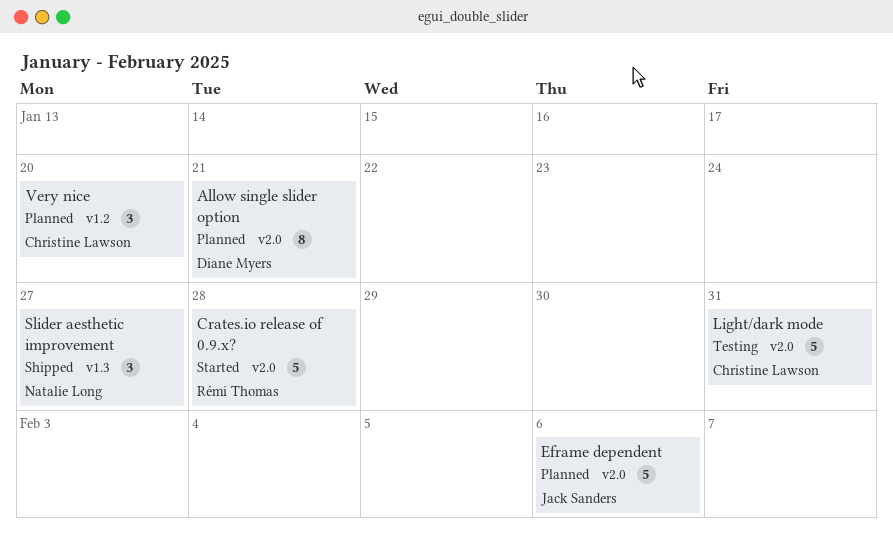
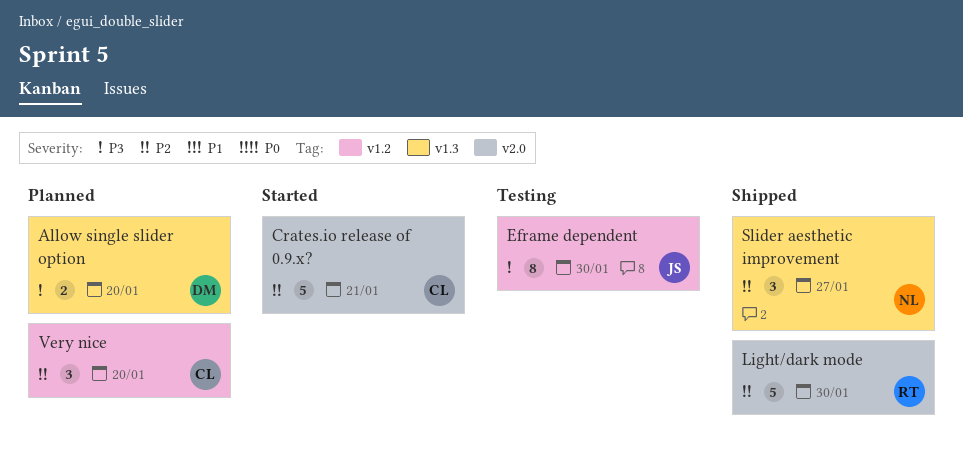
Allow single slider option, label: v2.0 -> v1.3
Allow single slider option, estimate: 8 -> 2
Allow single slider option, due: Jan 21 -> Jan 20
Crates.io release of 0.9.x?, owner: Rémi Thomas -> Christine Lawson
Crates.io release of 0.9.x?, due: Jan 28 -> Jan 21
Eframe dependent, status: Planned -> Testing
Eframe dependent, label: v2.0 -> v1.2
Eframe dependent, estimate: 5 -> 8
Eframe dependent, due: Feb 6 -> Jan 30
Light/dark mode, status: Testing -> Shipped
Light/dark mode, owner: Christine Lawson -> Rémi Thomas
Light/dark mode, due: Jan 31 -> Jan 30

